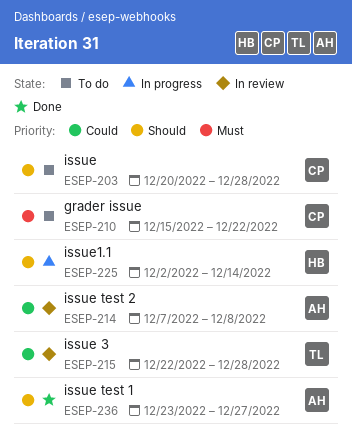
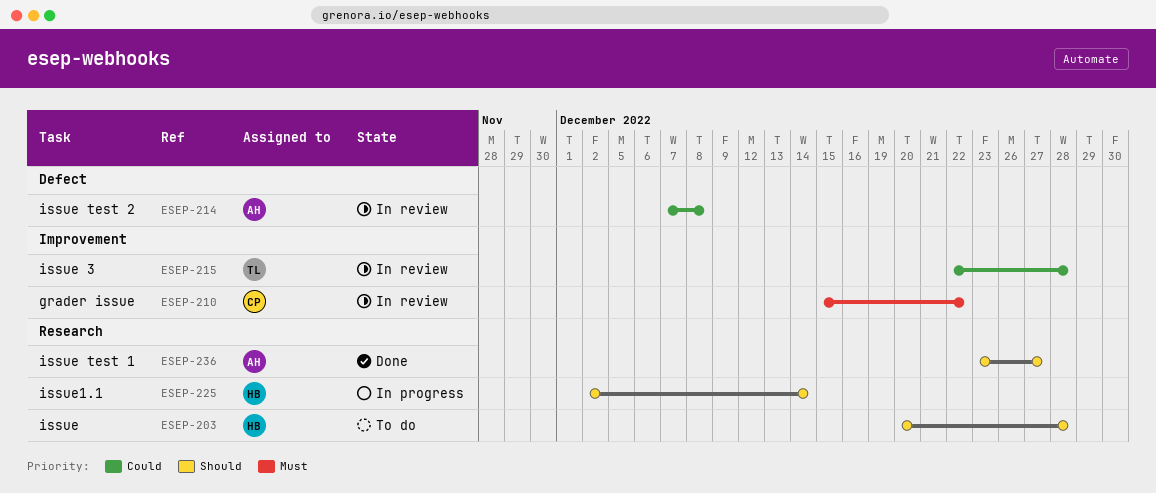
ESEP-203, owner: CP -> HB
ESEP-210, status: To do -> In review

